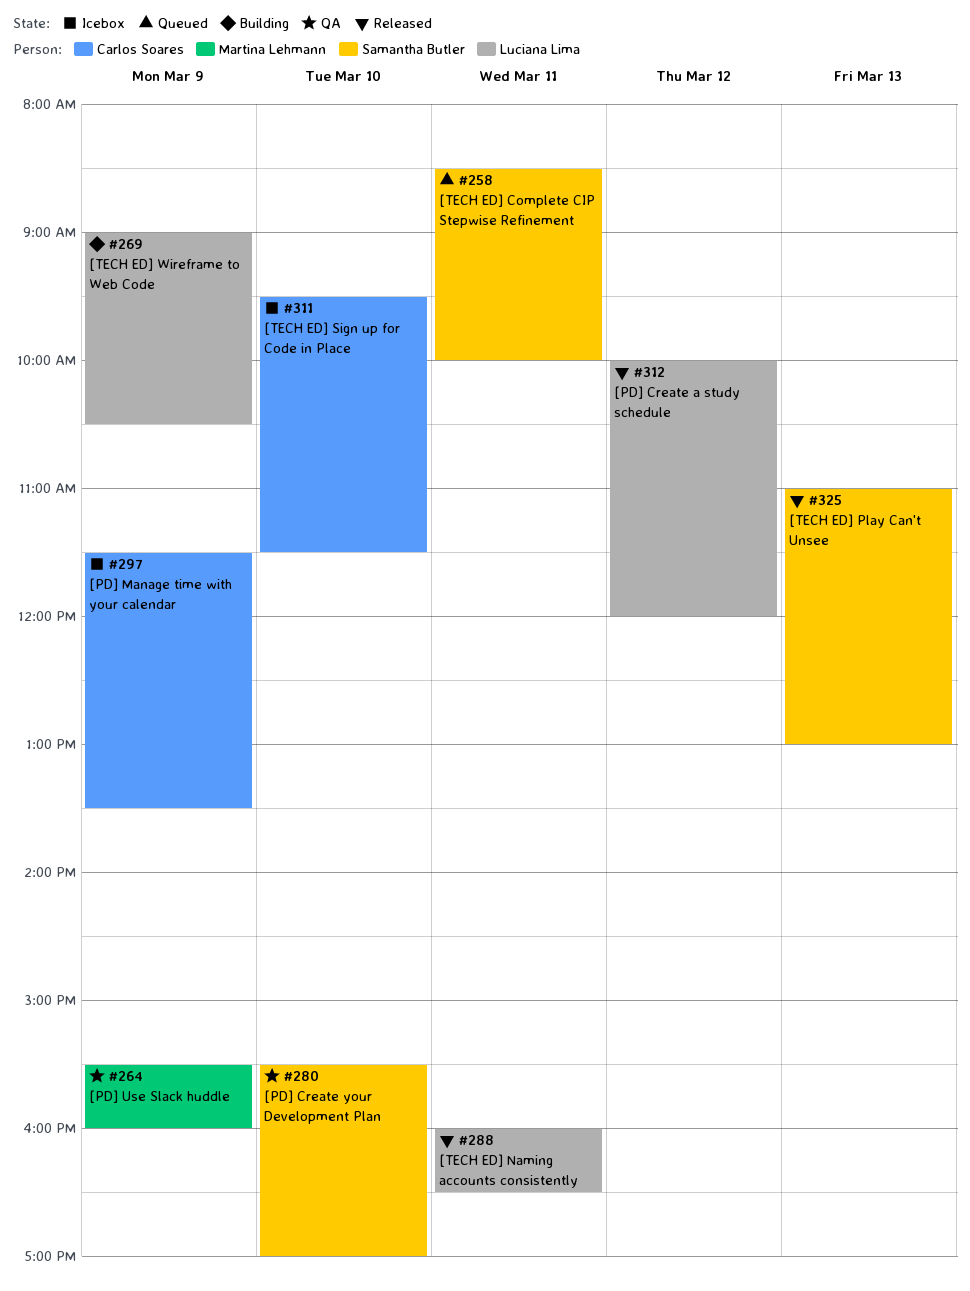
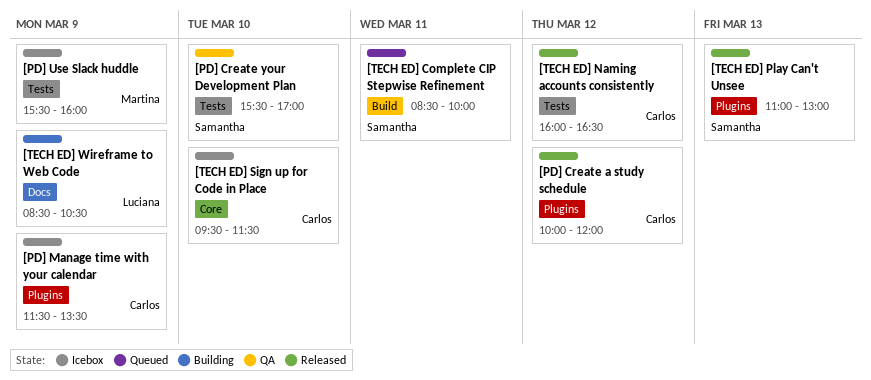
[PD] Create a study schedule, owner: Luciana Lima -> Carlos Soares
[PD] Use Slack huddle, status: QA -> Icebox
[TECH ED] Naming accounts consistently, owner: Luciana Lima -> Carlos Soares
[TECH ED] Naming accounts consistently, day: Mar 11 -> Mar 12
[TECH ED] Wireframe to Web Code, begins: 09:00 -> 08:30

